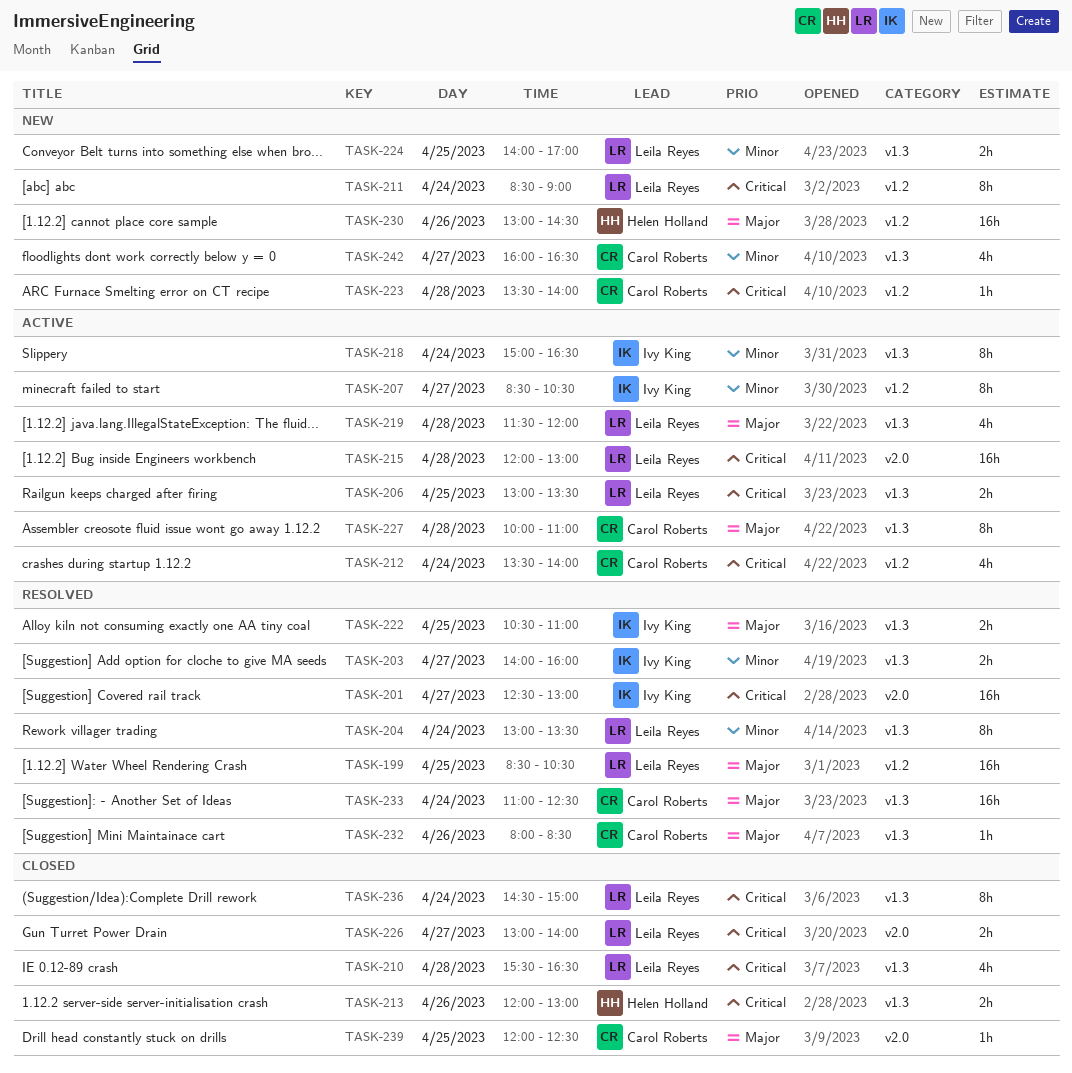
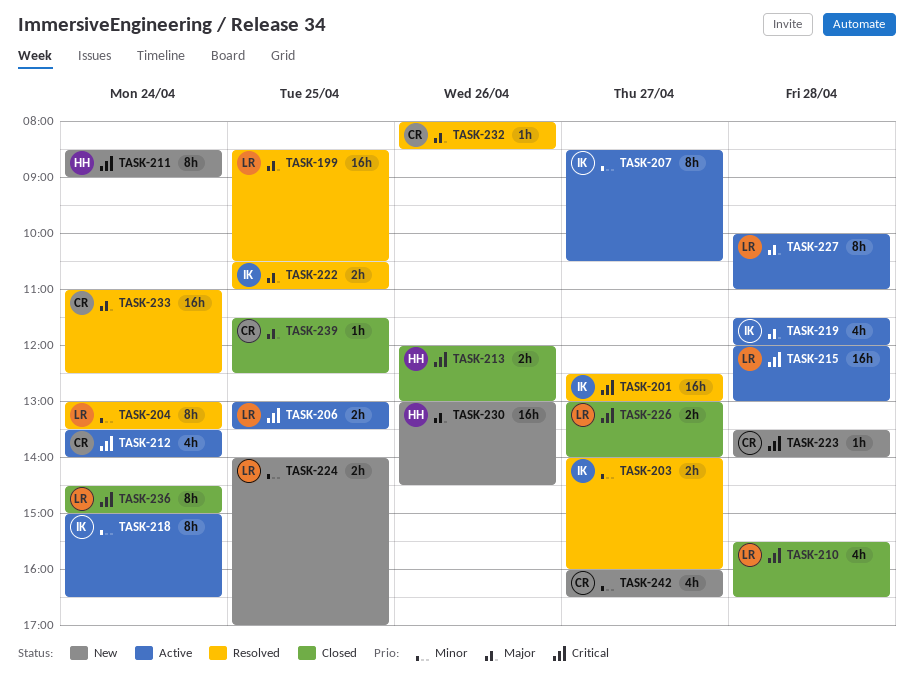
TASK-211, owner: Leila Reyes -> Helen Holland
TASK-219, owner: Leila Reyes -> Ivy King
TASK-227, owner: Carol Roberts -> Leila Reyes
TASK-239, begins: 12:00 -> 11:30

